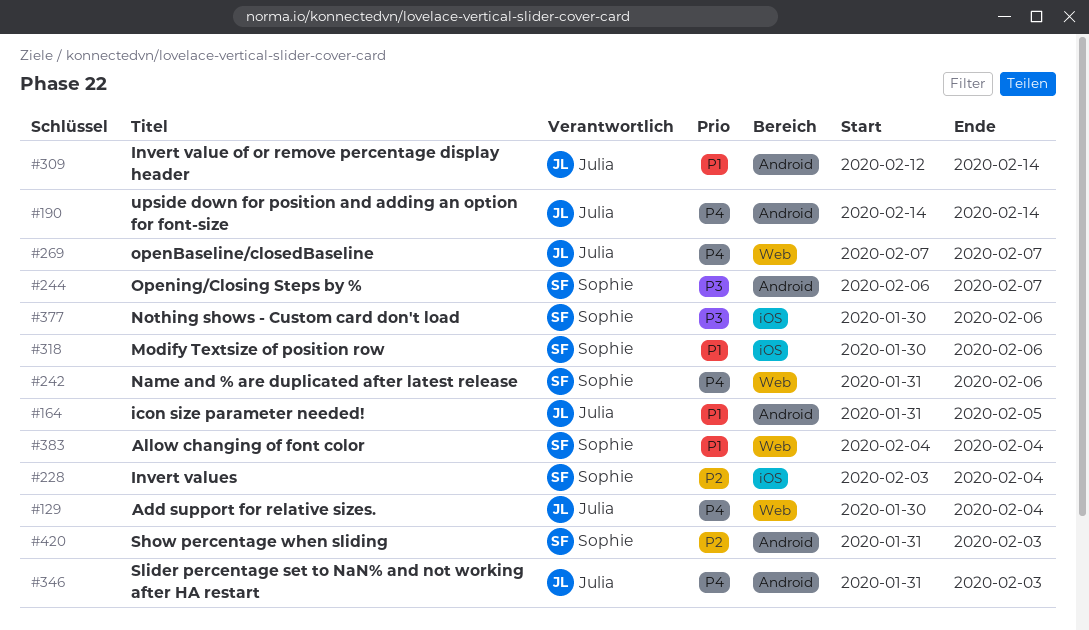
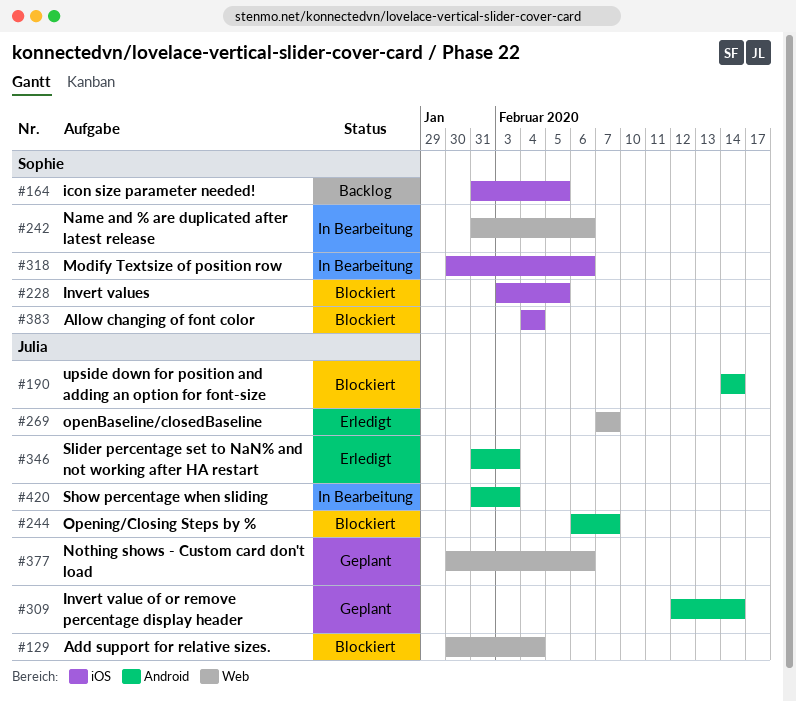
#164, owner: Julia -> Sophie
#164, label: Android -> iOS
#228, due: Feb 4 -> Feb 5
#244, owner: Sophie -> Julia
#377, owner: Sophie -> Julia
#377, label: iOS -> Web
#383, label: Web -> iOS
#420, owner: Sophie -> Julia

